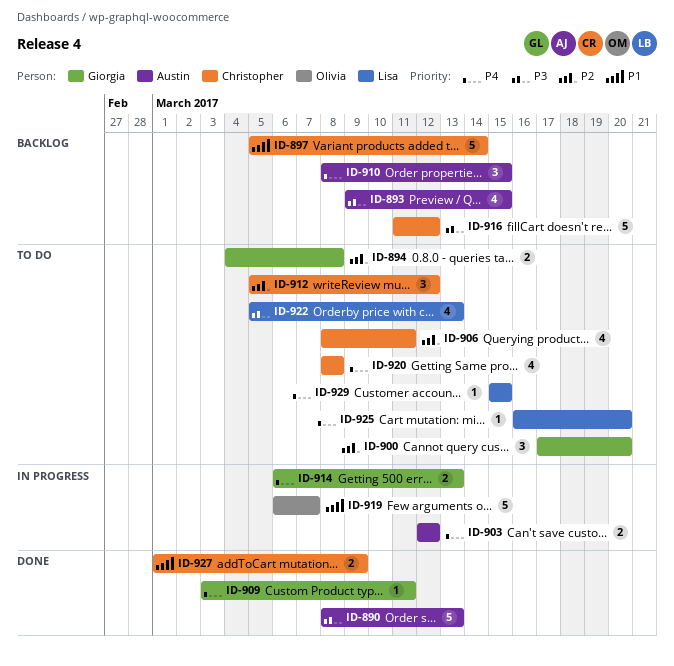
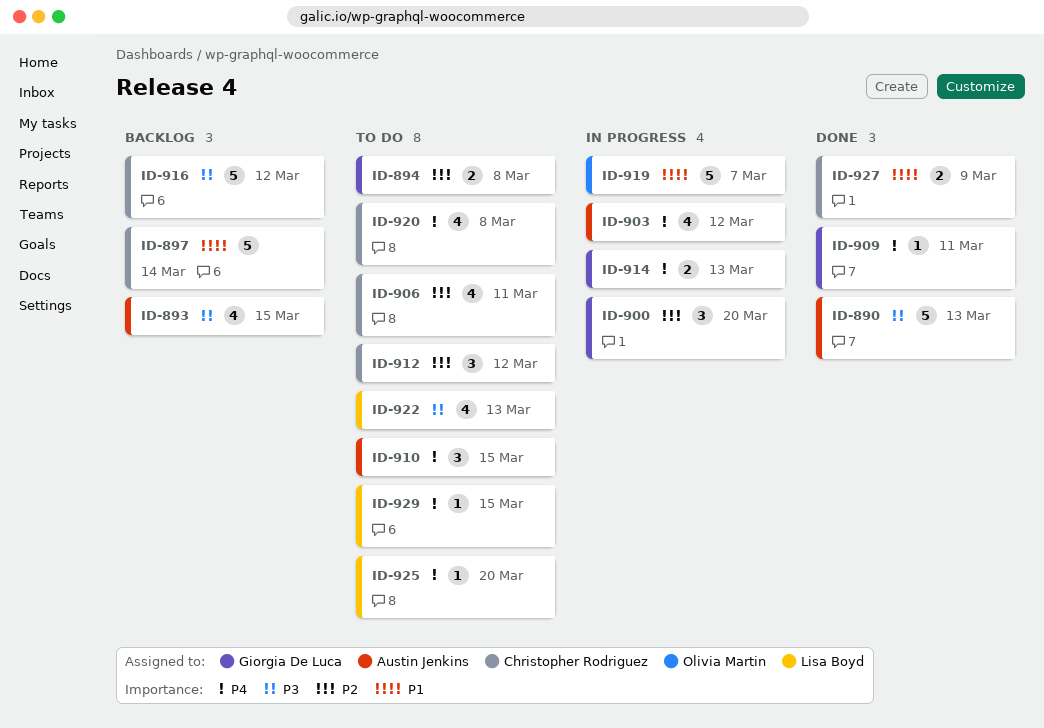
ID-900, status: To do -> In progress
ID-903, estimate: 2 -> 4
ID-910, status: Backlog -> To do

